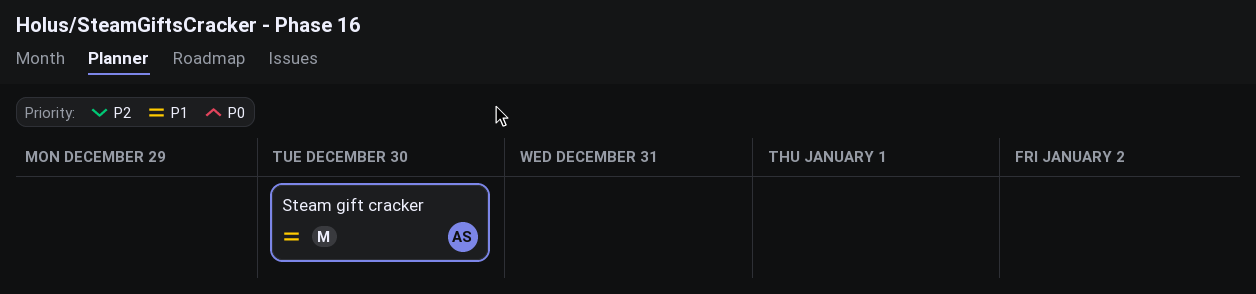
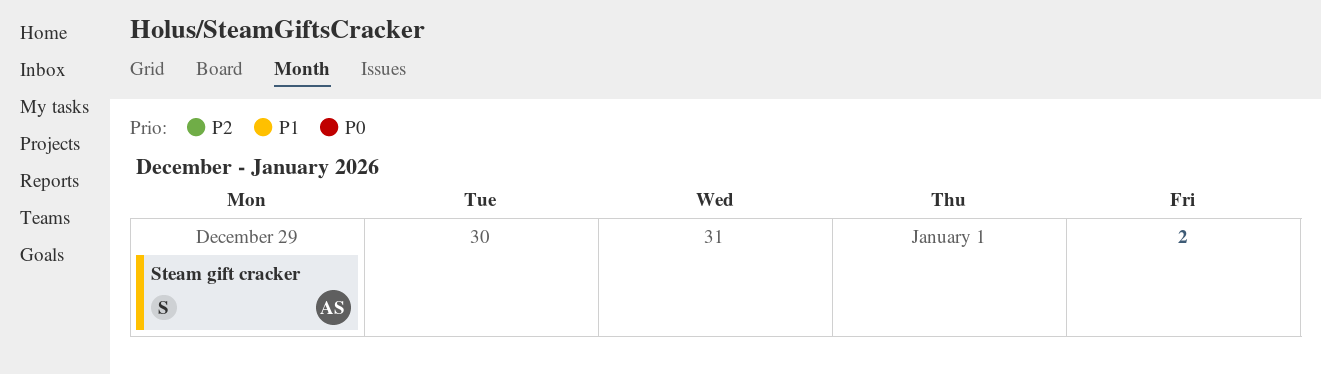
Steam gift cracker, estimate: M -> S
Steam gift cracker, due: Dec 30 -> Dec 29

